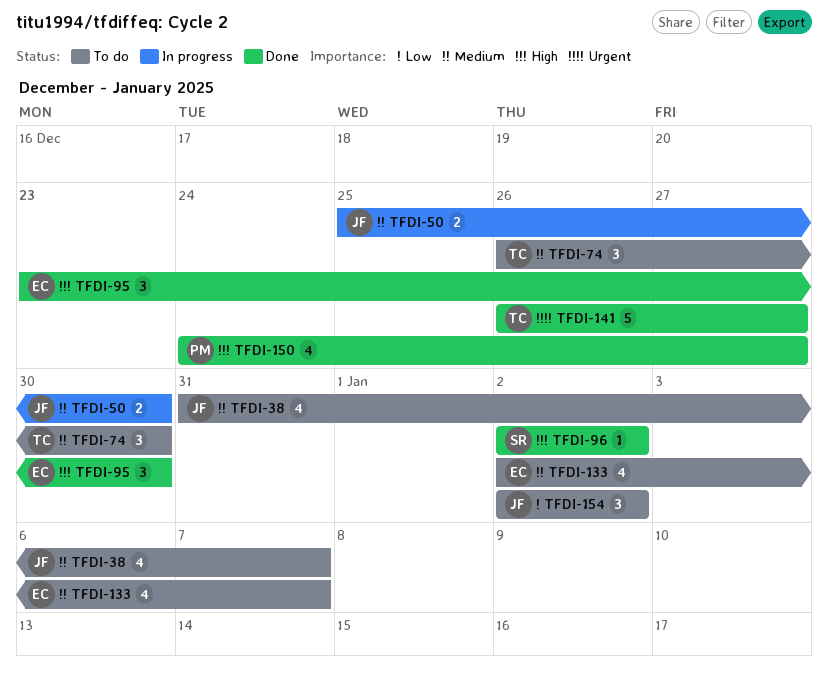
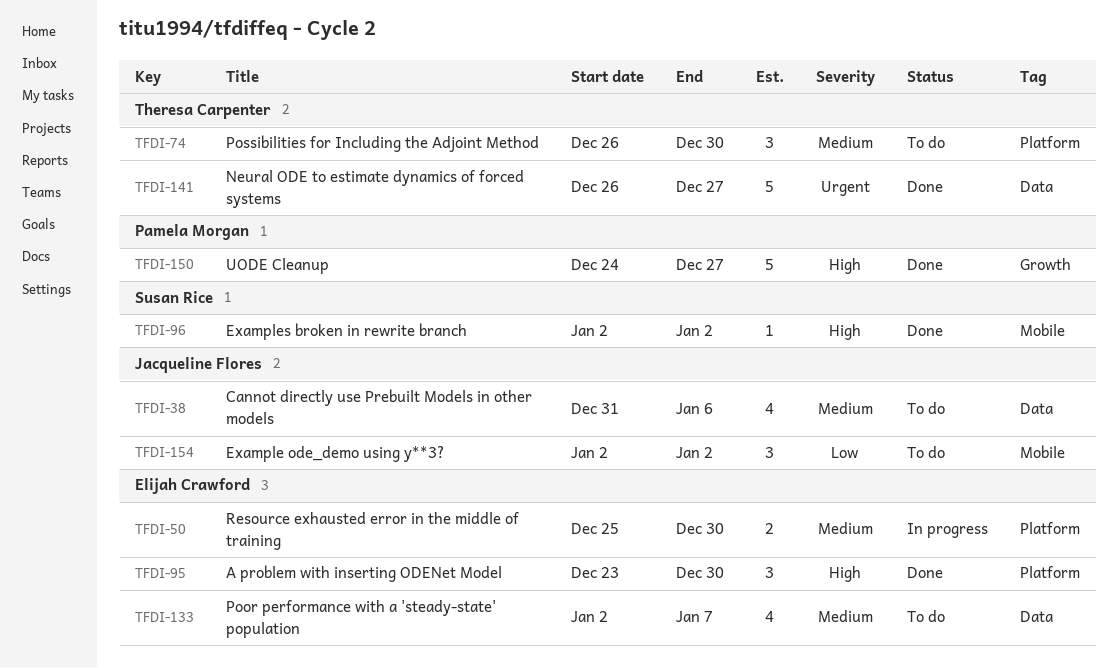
TFDI-38, due: Jan 7 -> Jan 6
TFDI-50, owner: Jacqueline Flores -> Elijah Crawford
TFDI-150, estimate: 4 -> 5

